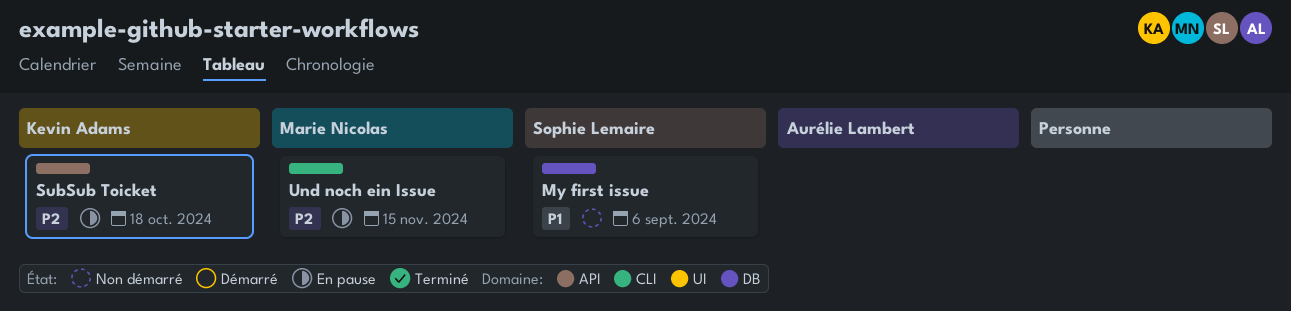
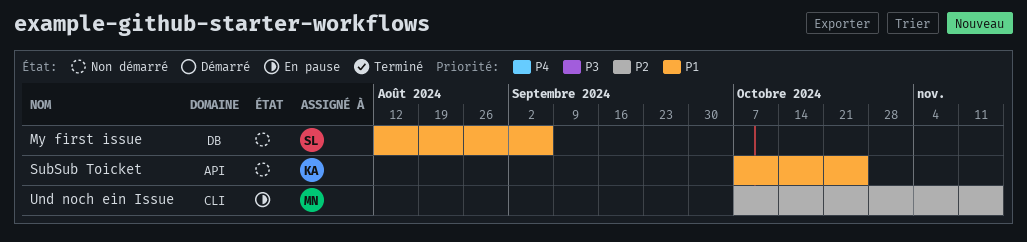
SubSub Toicket, status: En pause -> Non démarré
SubSub Toicket, priority: P2 -> P1
SubSub Toicket, due: Oct 18 -> Oct 25

